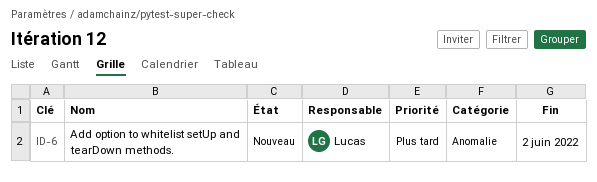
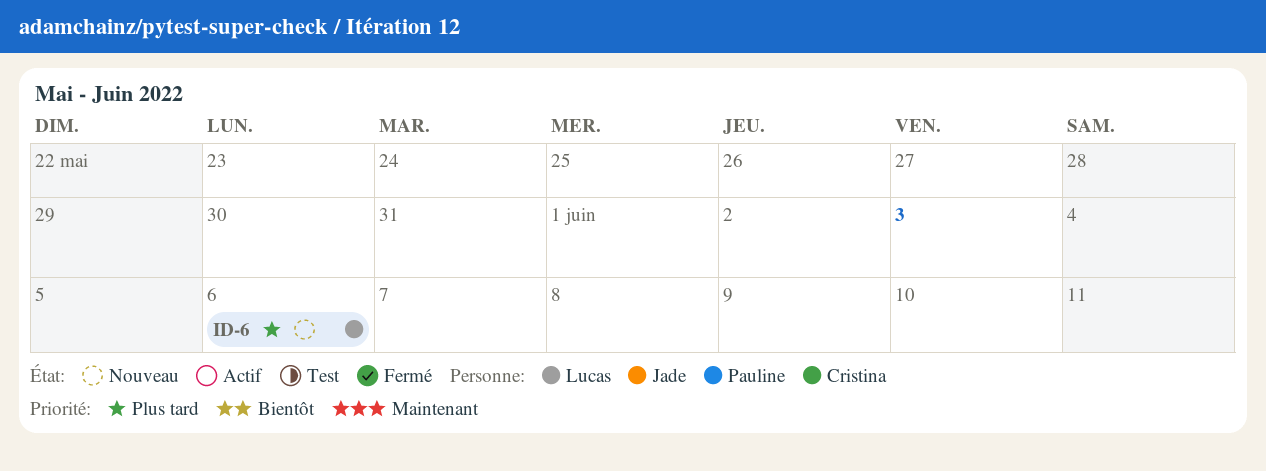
ID-6, due: Jun 2 -> Jun 6

